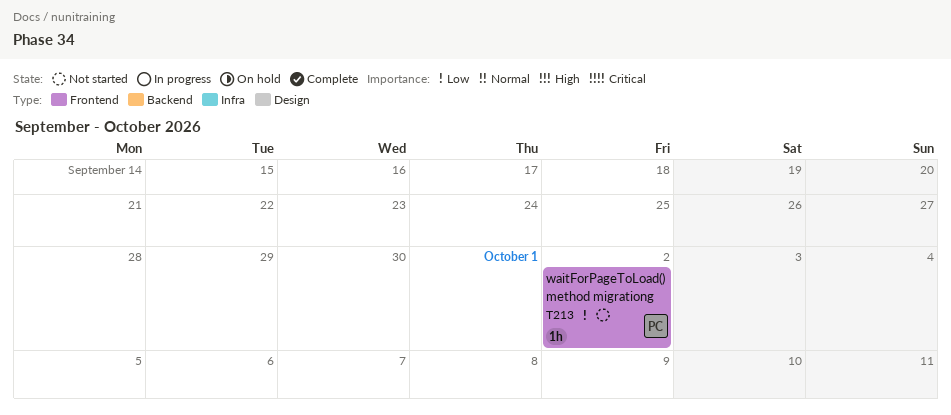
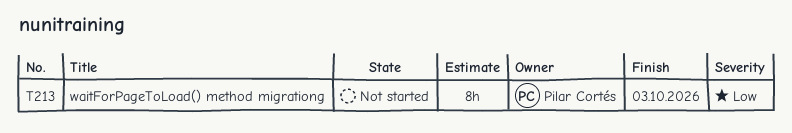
T213, estimate: 1h -> 8h
T213, due: Oct 2 -> Oct 3

